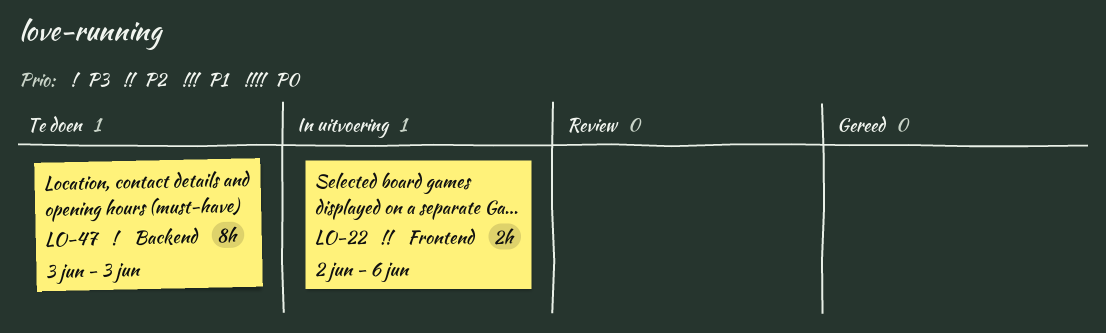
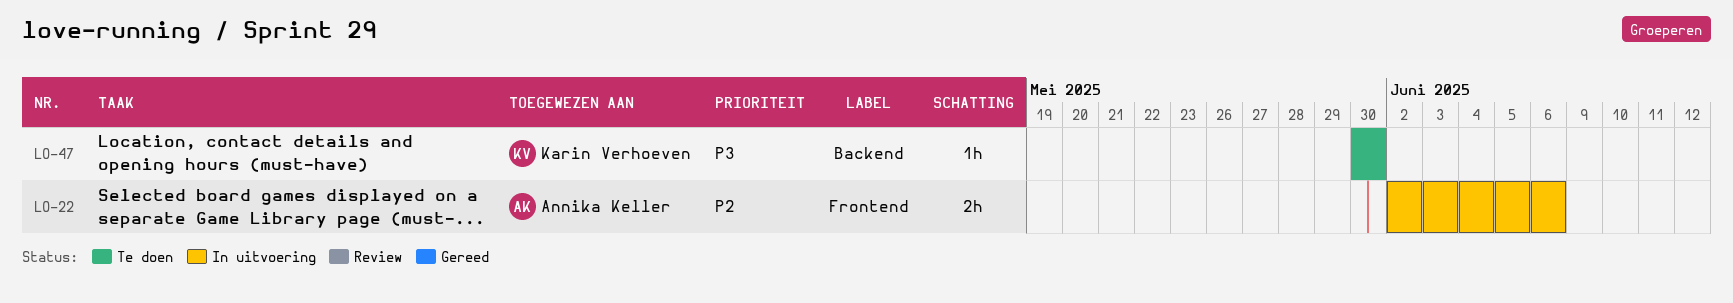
LO-47, estimate: 8h -> 1h
LO-47, start: Jun 3 -> May 30
LO-47, due: Jun 3 -> May 30

